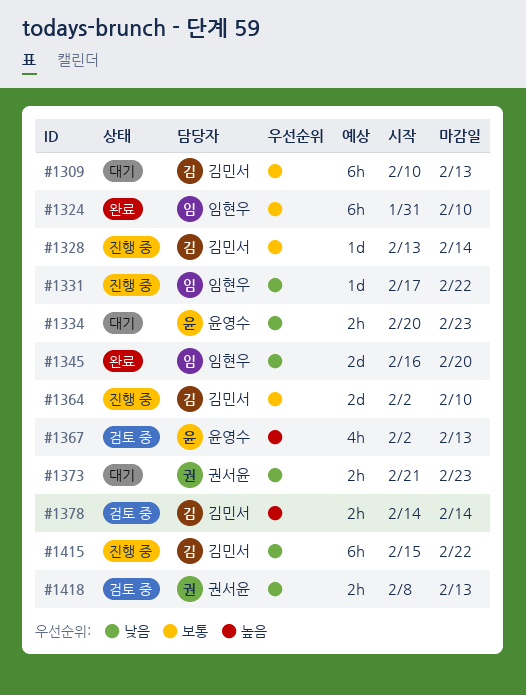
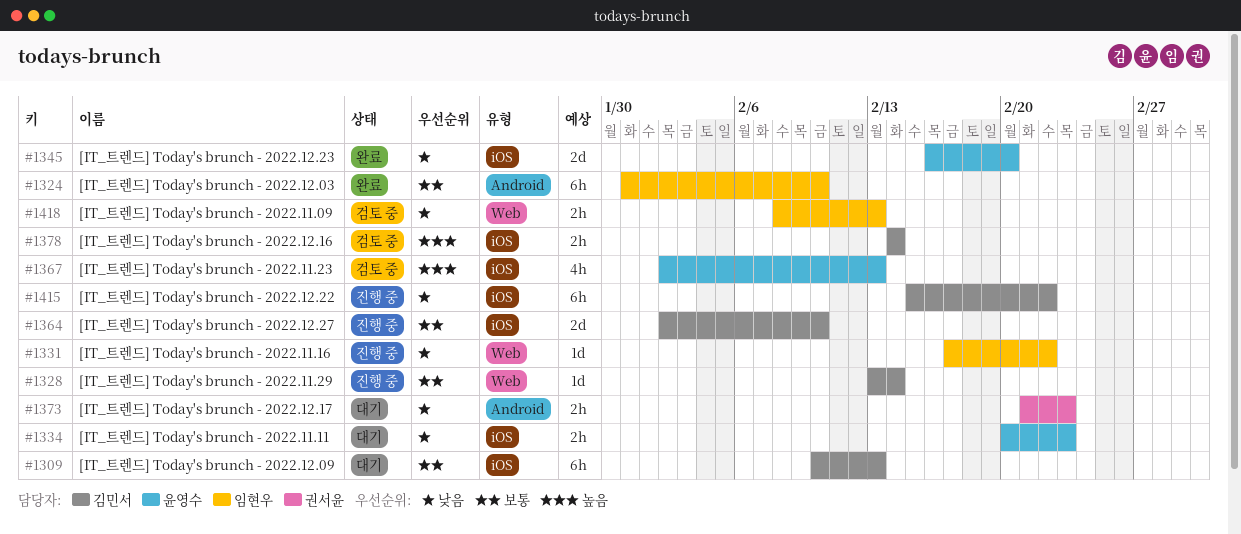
#1345, owner: 임현우 -> 윤영수
#1418, owner: 권서윤 -> 임현우

